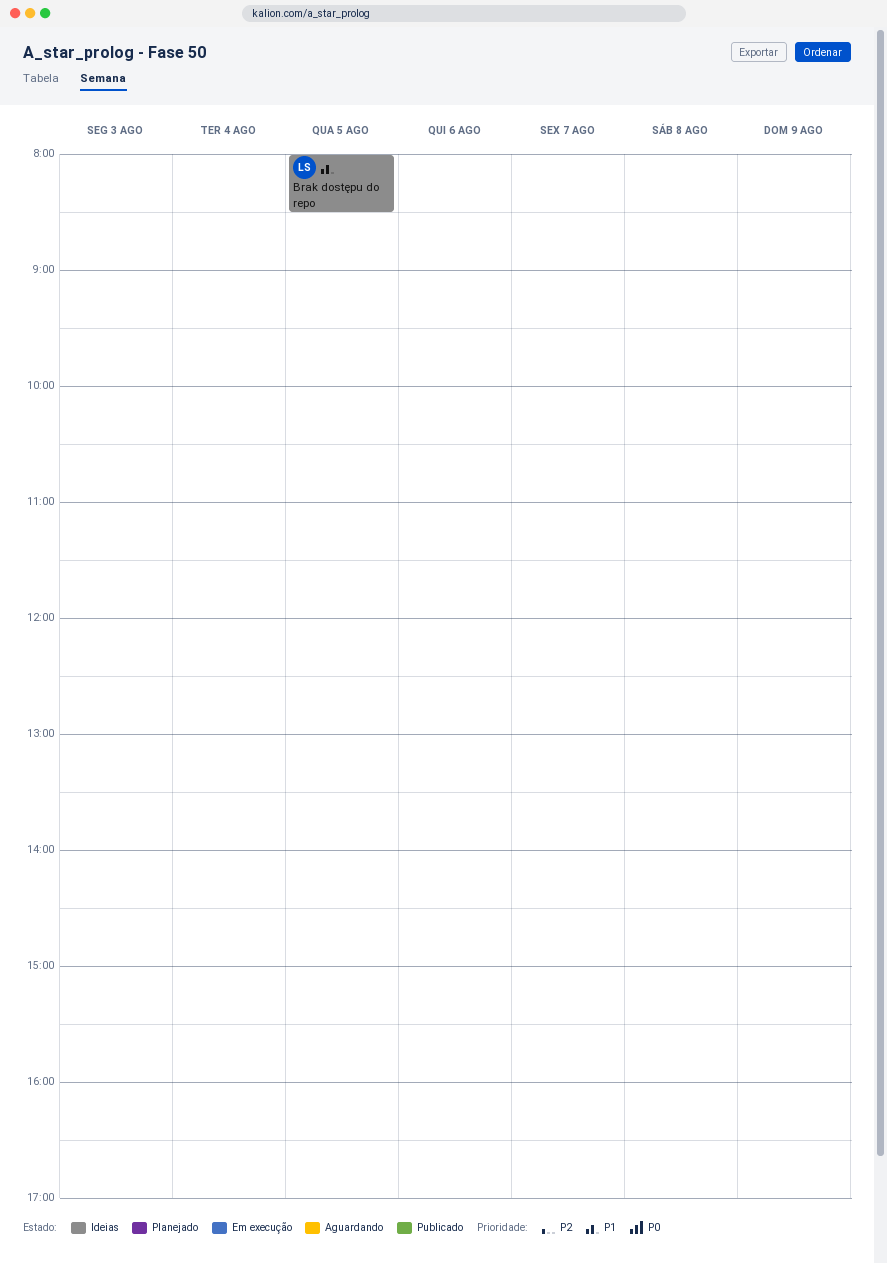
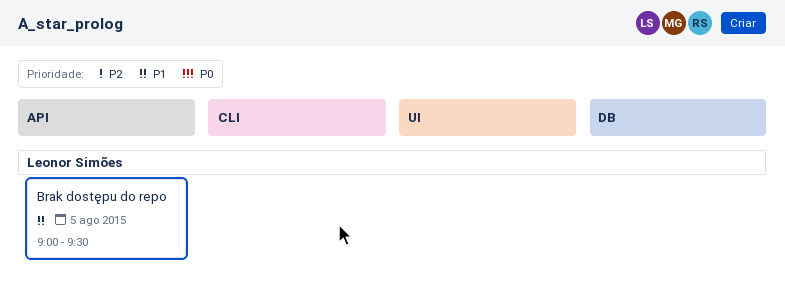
Brak dostępu do repo, begins: 08:00 -> 09:00
Brak dostępu do repo, ends: 08:30 -> 09:30

